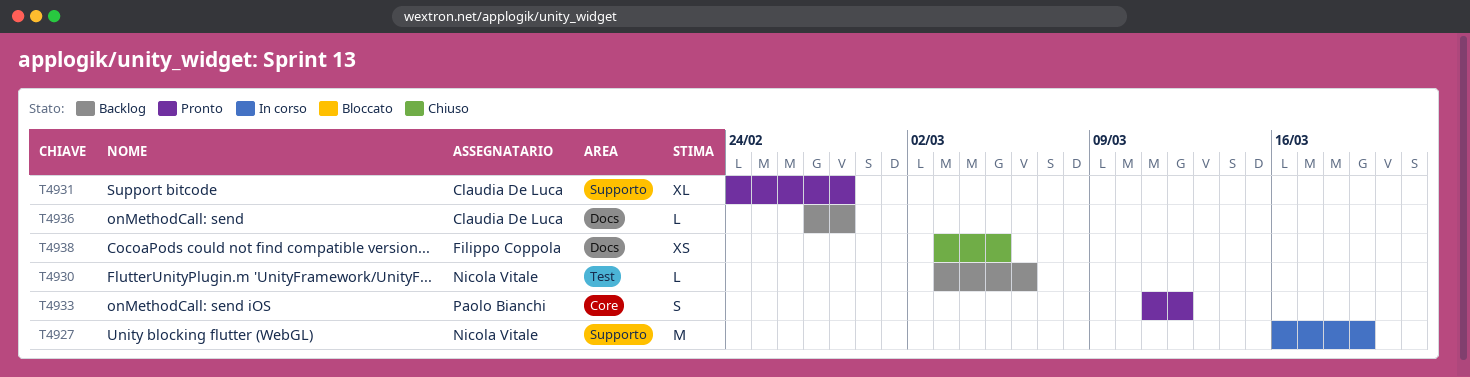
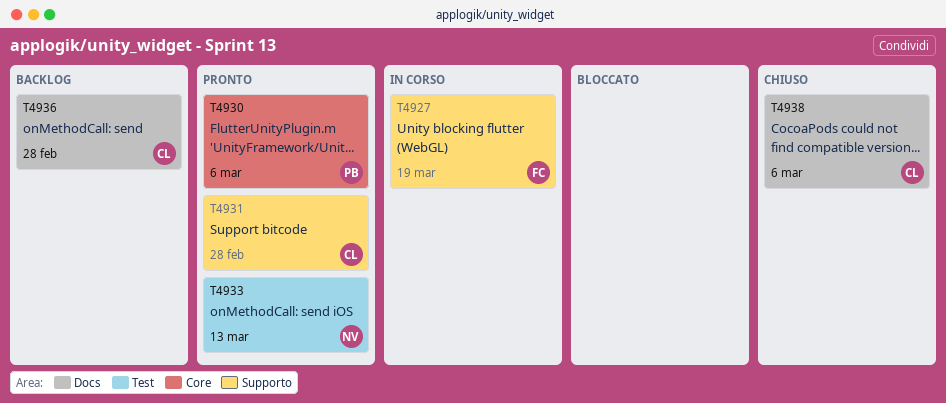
T4927, owner: Nicola Vitale -> Filippo Coppola
T4930, status: Backlog -> Pronto
T4930, owner: Nicola Vitale -> Paolo Bianchi
T4930, label: Test -> Core
T4933, owner: Paolo Bianchi -> Nicola Vitale
T4933, label: Core -> Test
T4933, due: Mar 12 -> Mar 13
T4938, owner: Filippo Coppola -> Claudia De Luca
T4938, due: Mar 5 -> Mar 6

